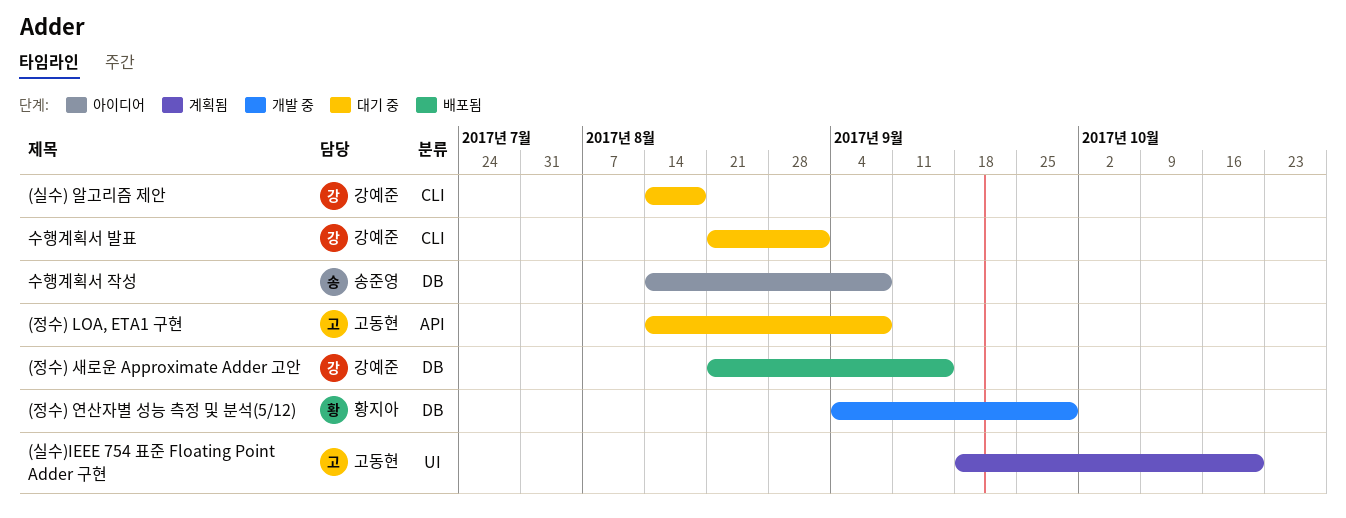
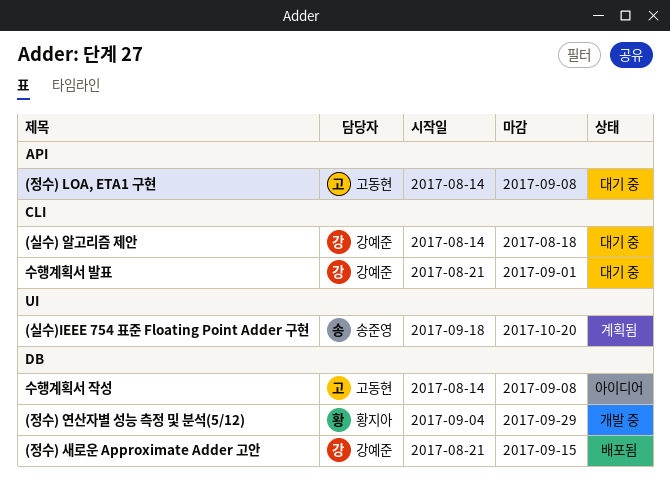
(실수)IEEE 754 표준 Floating Point Adder 구현, owner: 고동현 -> 송준영
수행계획서 작성, owner: 송준영 -> 고동현

